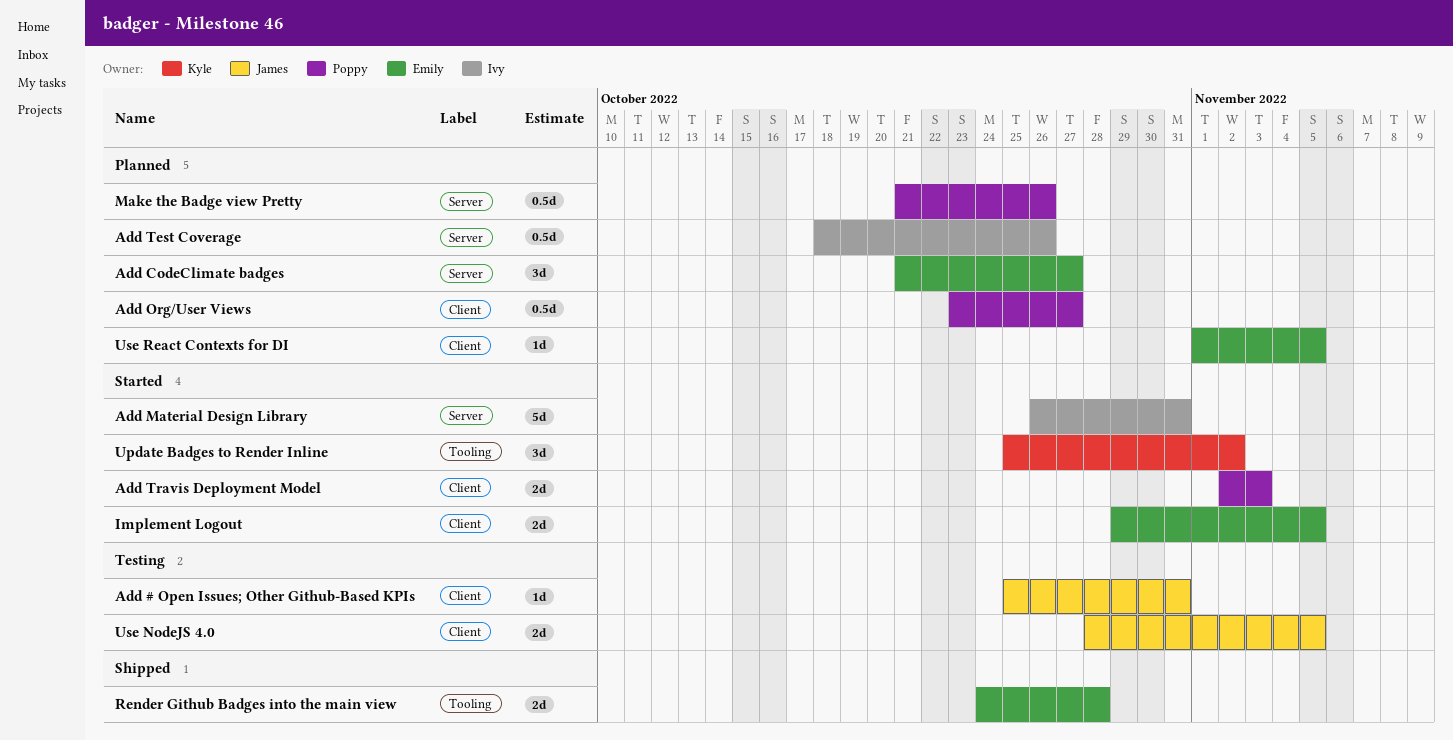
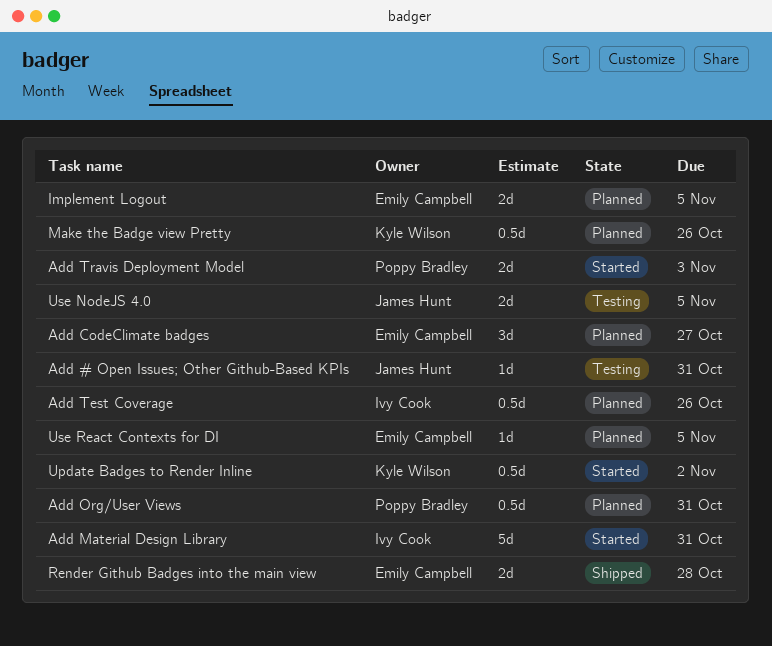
Add Org/User Views, due: Oct 27 -> Oct 31
Implement Logout, status: Started -> Planned
Make the Badge view Pretty, owner: Poppy Bradley -> Kyle Wilson
Update Badges to Render Inline, estimate: 3d -> 0.5d

